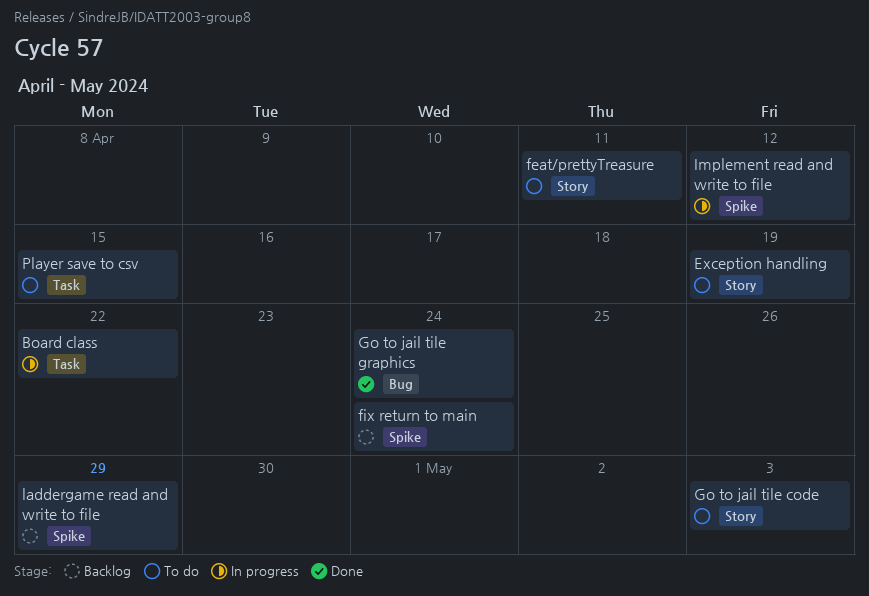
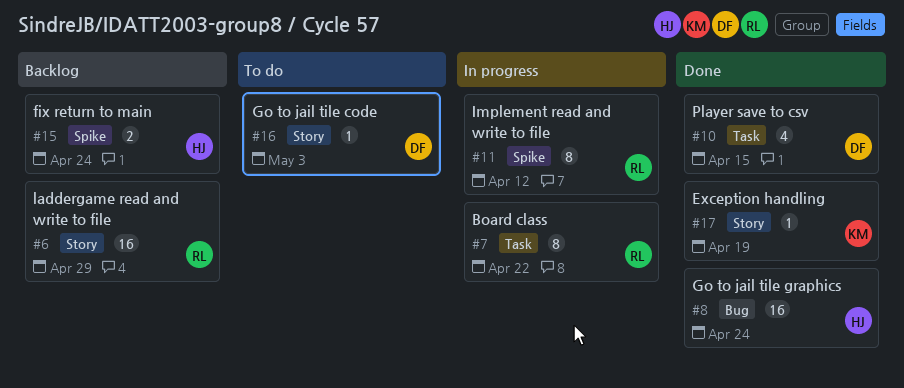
Exception handling, status: To do -> Done
feat/prettyTreasure: present -> none
laddergame read and write to file, label: Spike -> Story
Player save to csv, status: To do -> Done

